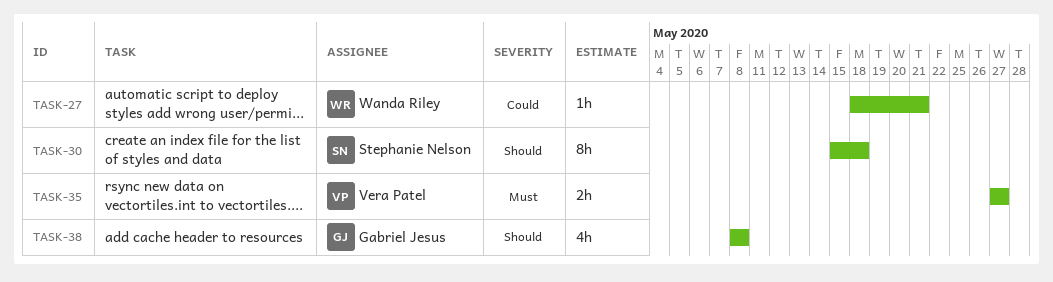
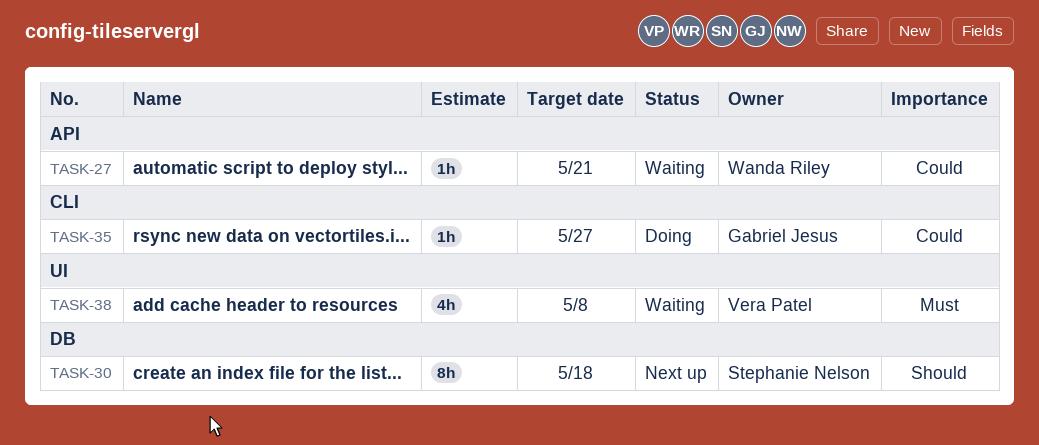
TASK-35, owner: Vera Patel -> Gabriel Jesus
TASK-35, priority: Must -> Could
TASK-35, estimate: 2h -> 1h
TASK-38, owner: Gabriel Jesus -> Vera Patel
TASK-38, priority: Should -> Must

